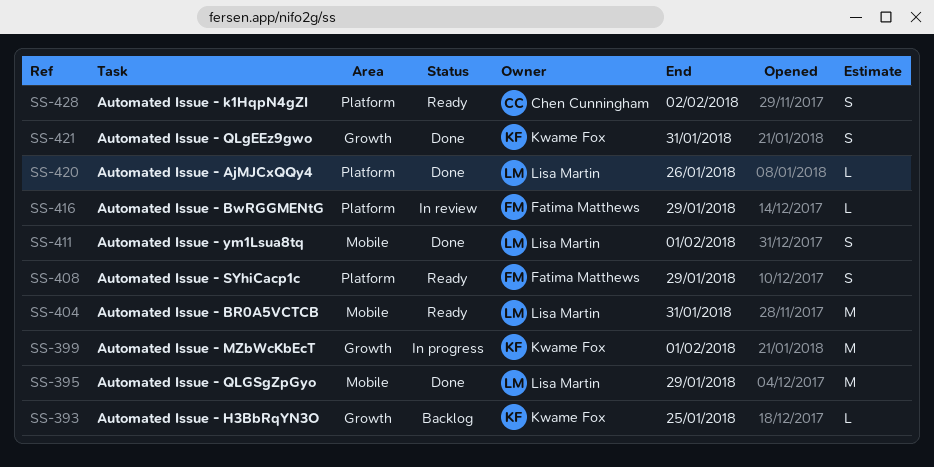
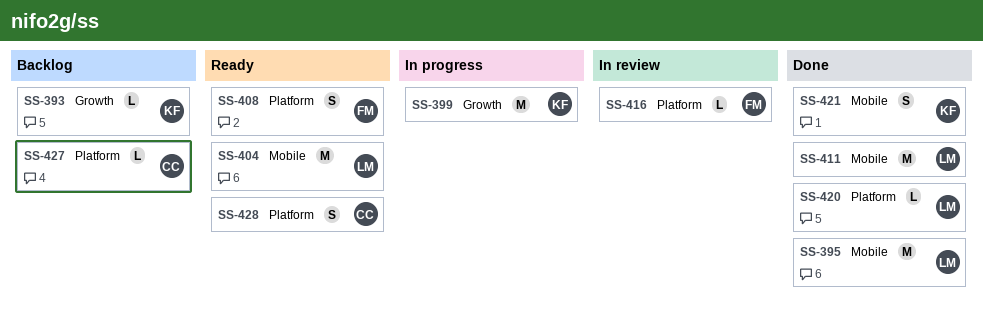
SS-411, estimate: S -> M
SS-421, label: Growth -> Mobile
SS-427: none -> present

